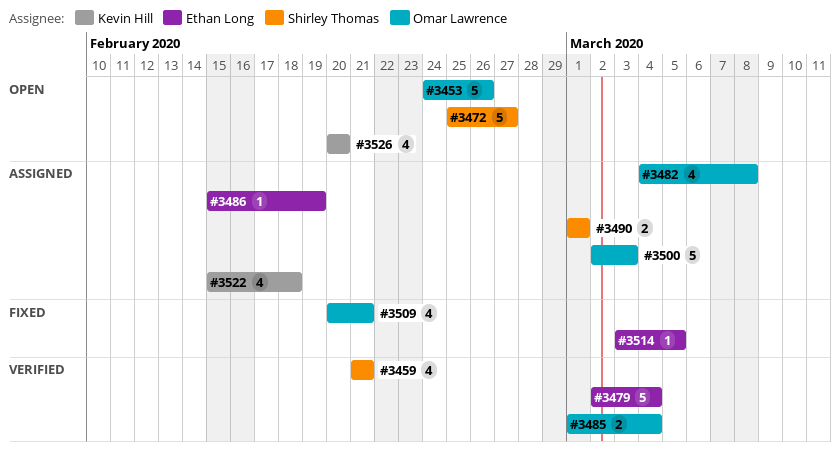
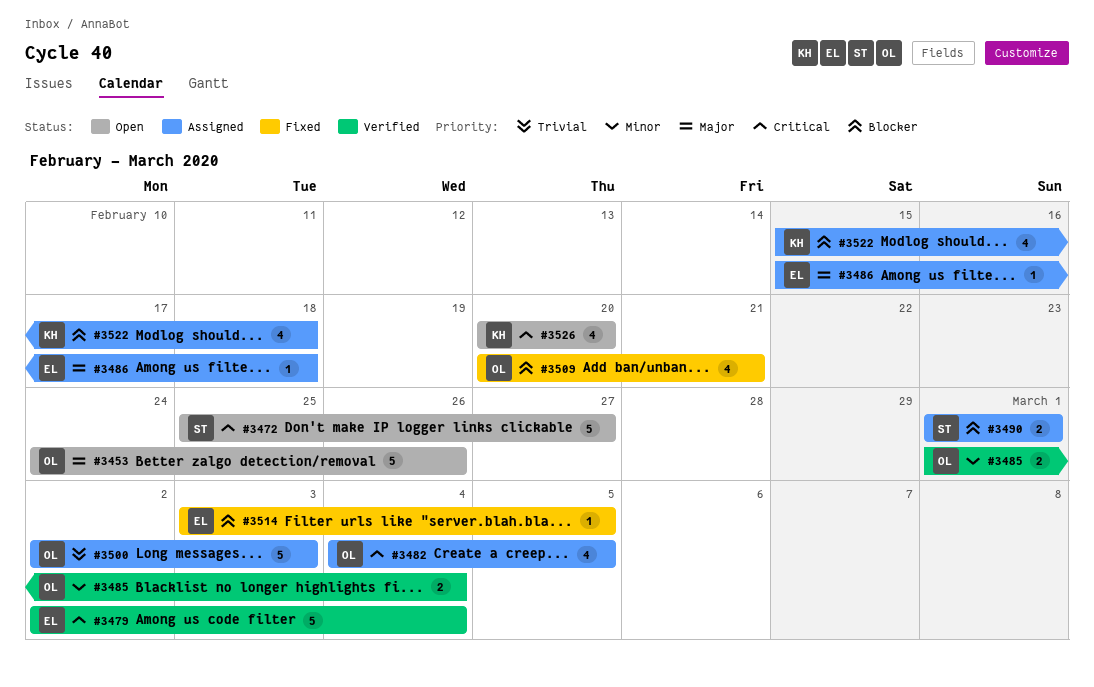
#3459: present -> none
#3482, due: Mar 8 -> Mar 5
#3486, due: Feb 19 -> Feb 18

